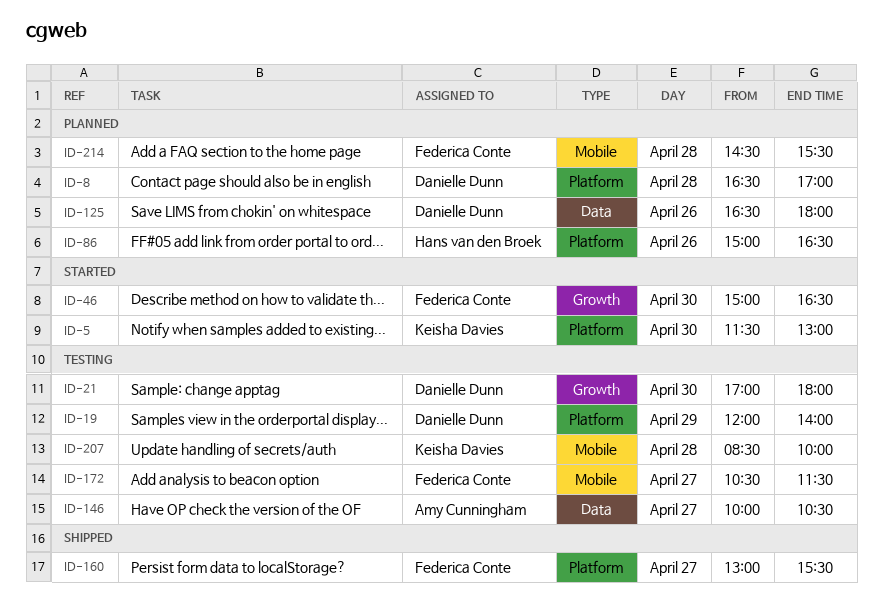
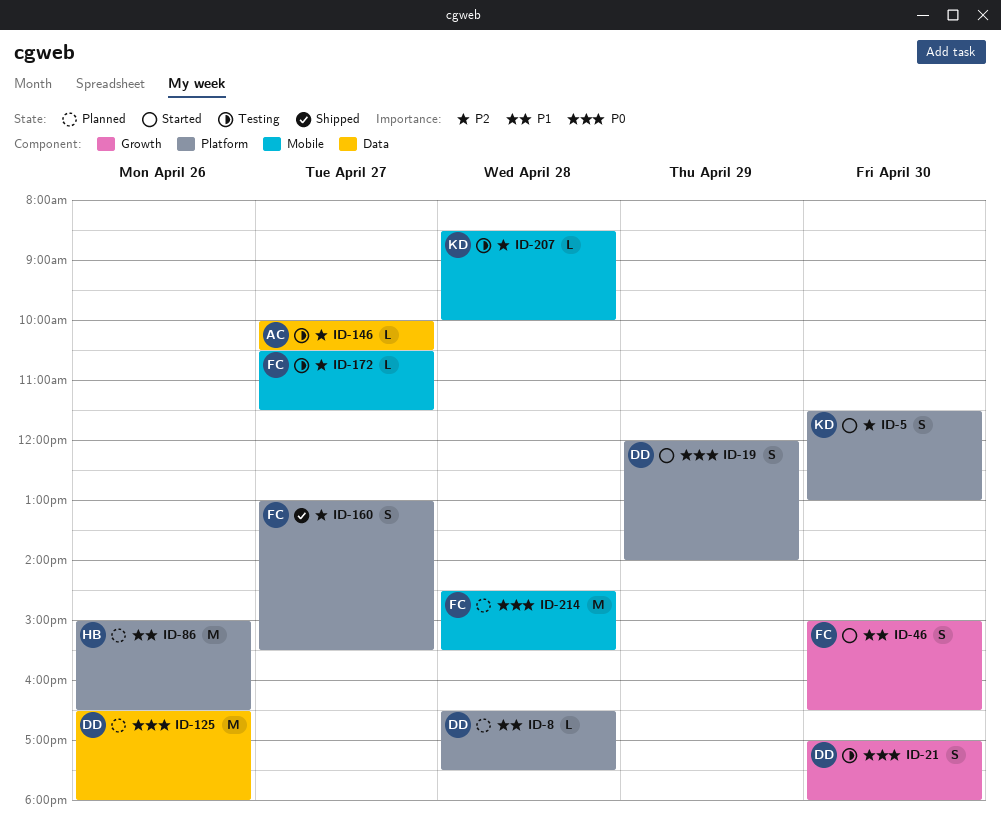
ID-8, ends: 17:00 -> 17:30
ID-19, status: Testing -> Started

